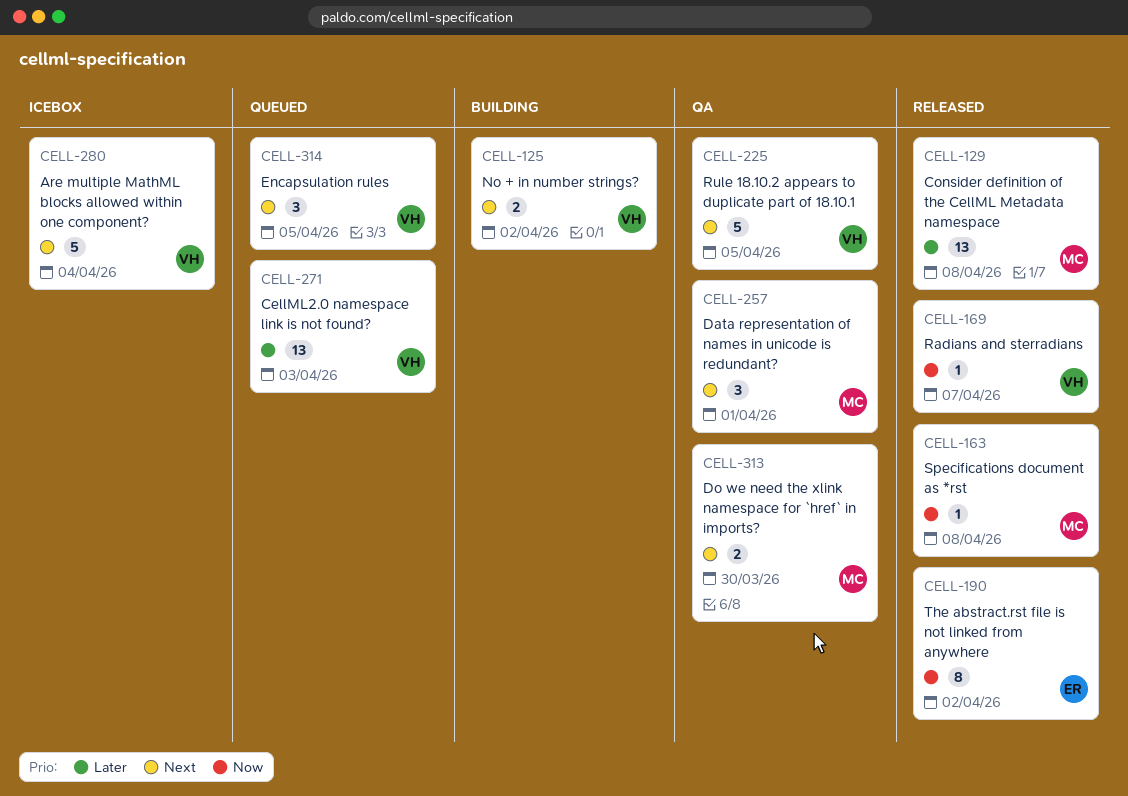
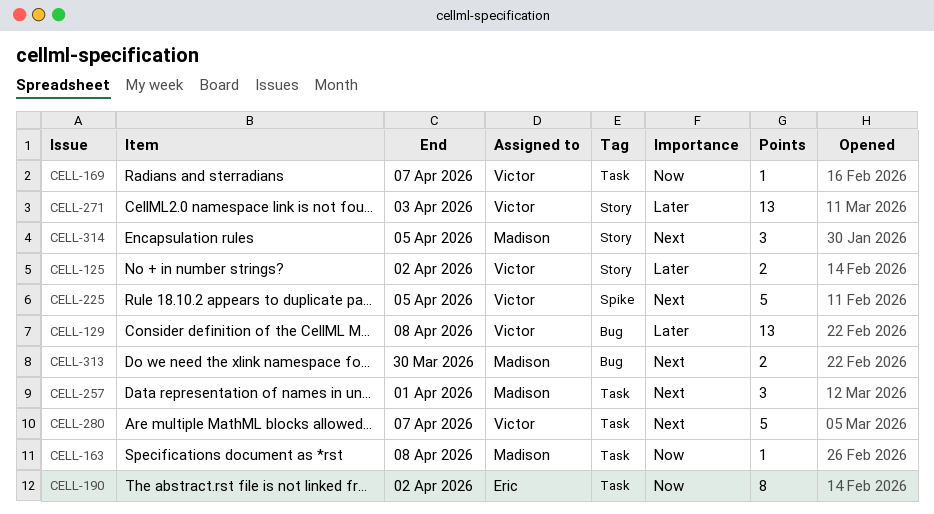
CELL-125, priority: Next -> Later
CELL-129, owner: Madison -> Victor
CELL-280, due: Apr 4 -> Apr 7
CELL-314, owner: Victor -> Madison

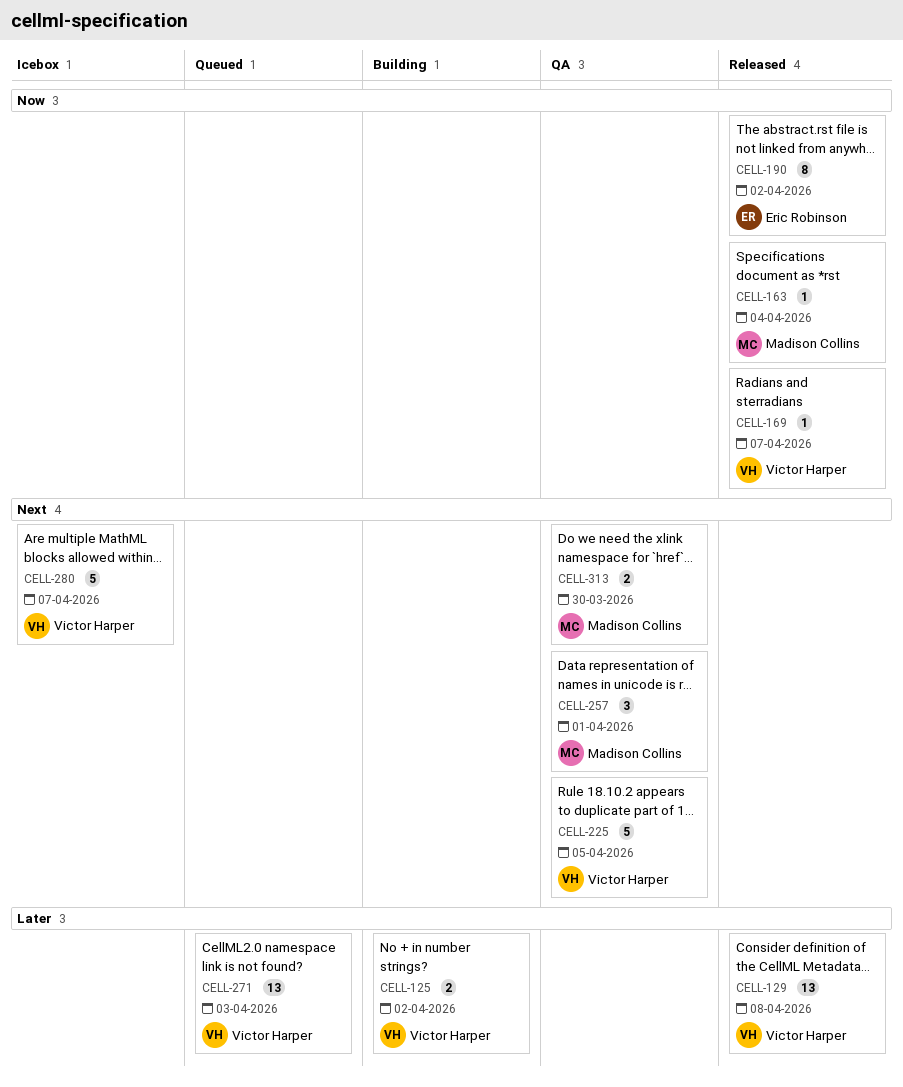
CELL-163, due: Apr 8 -> Apr 4
CELL-314: present -> none

